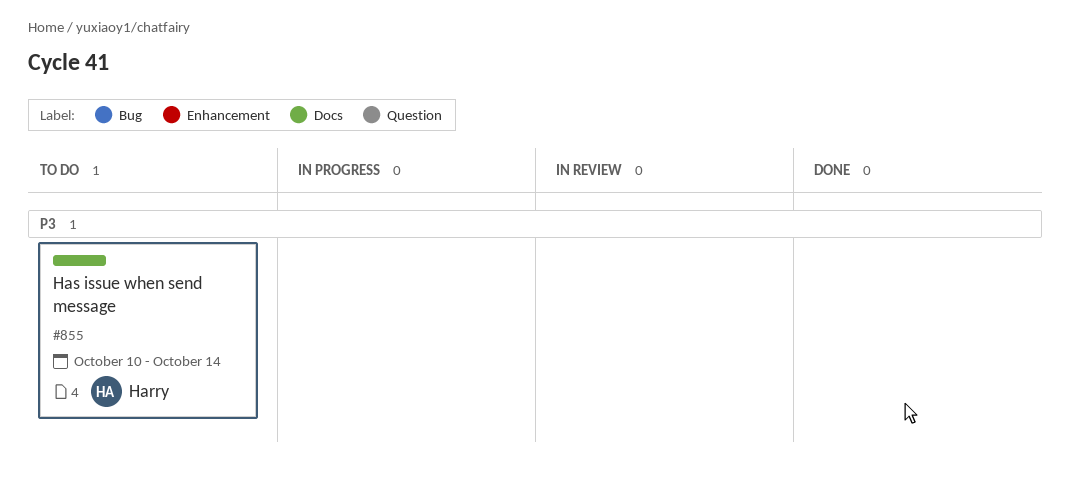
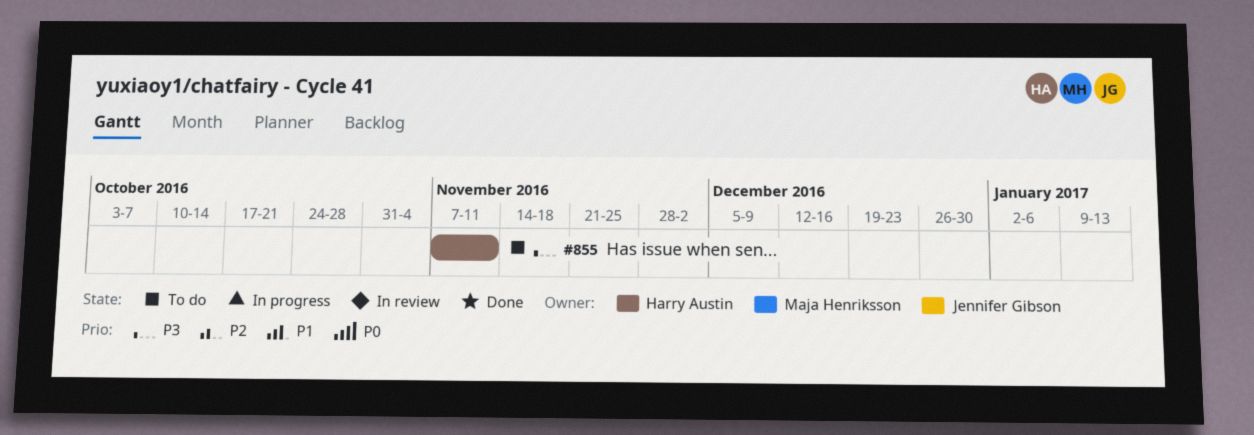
#855, start: Oct 10 -> Nov 7
#855, due: Oct 14 -> Nov 11

